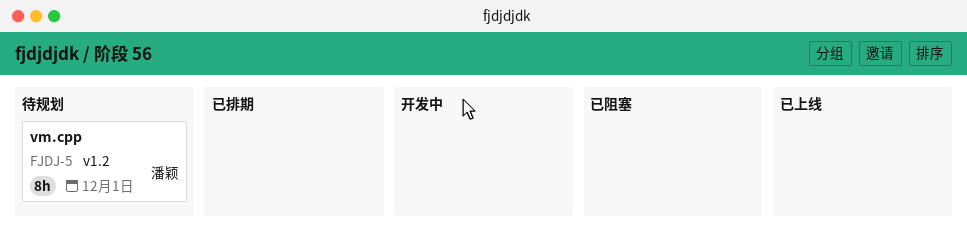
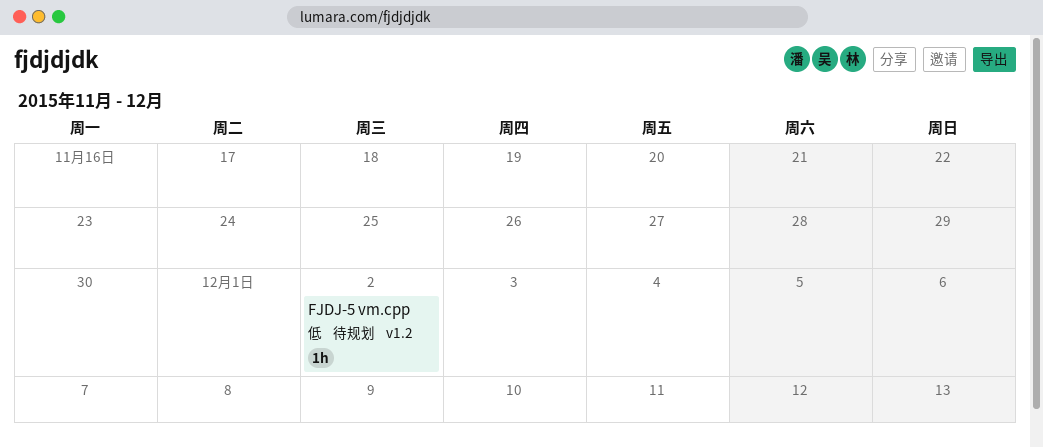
FJDJ-5, estimate: 8h -> 1h
FJDJ-5, due: Dec 1 -> Dec 2

